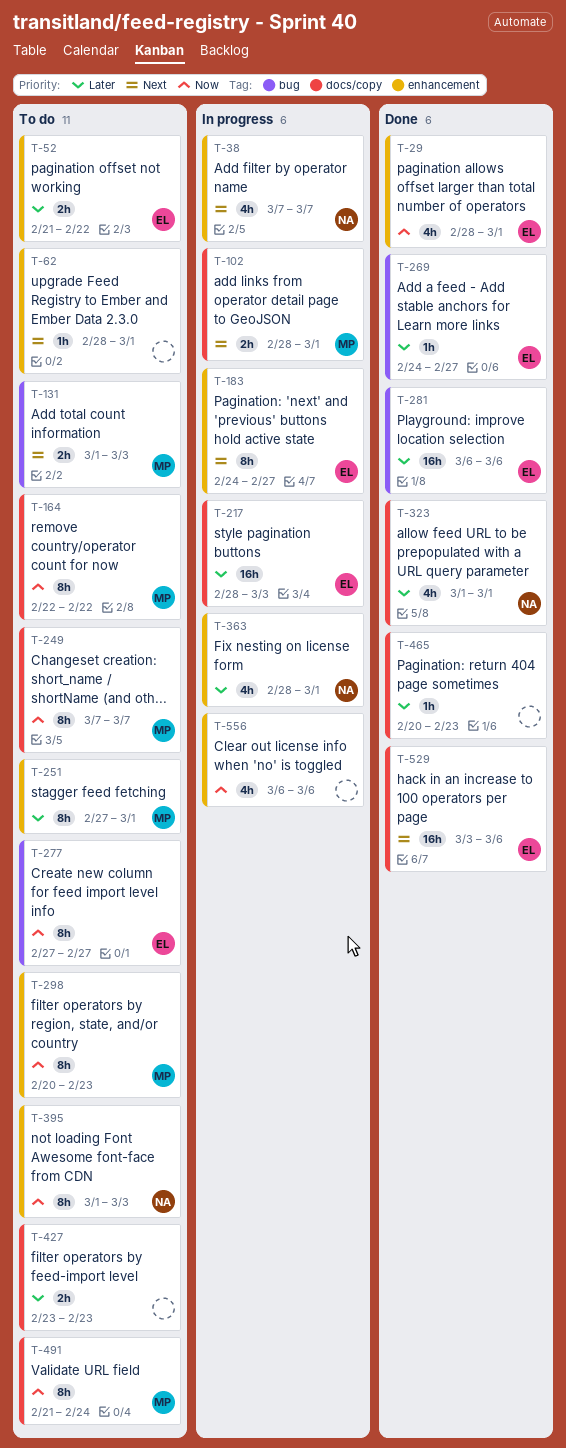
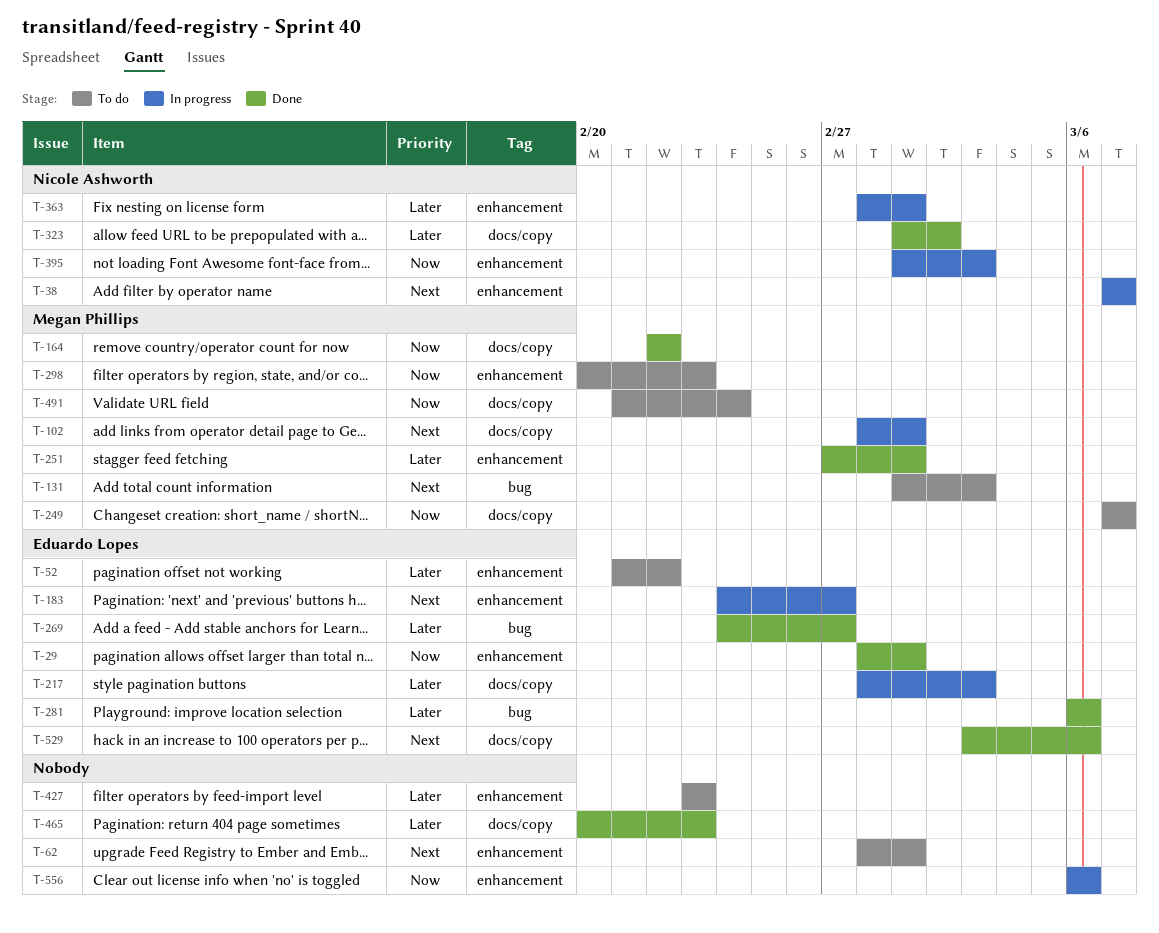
T-164, status: To do -> Done
T-251, status: To do -> Done
T-277: present -> none
T-323, due: Mar 1 -> Mar 2
T-395, status: To do -> In progress
T-427, label: docs/copy -> enhancement

